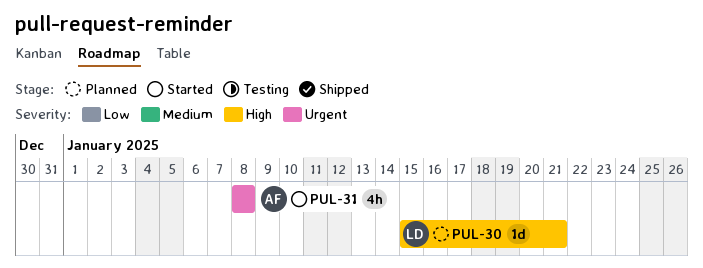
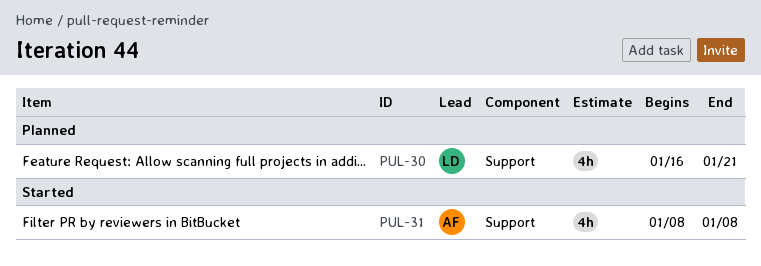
PUL-30, estimate: 1d -> 4h
PUL-30, start: Jan 15 -> Jan 16

